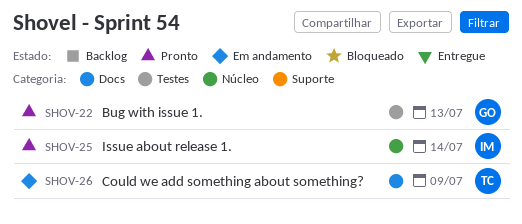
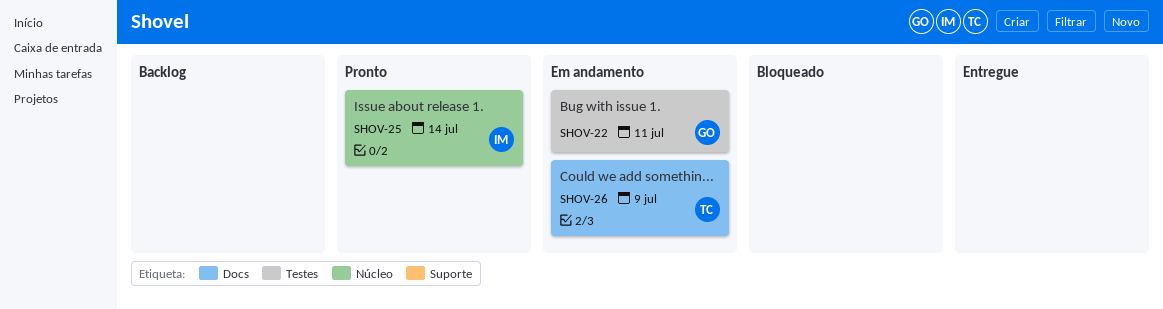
SHOV-22, status: Pronto -> Em andamento
SHOV-22, due: Jul 13 -> Jul 11

